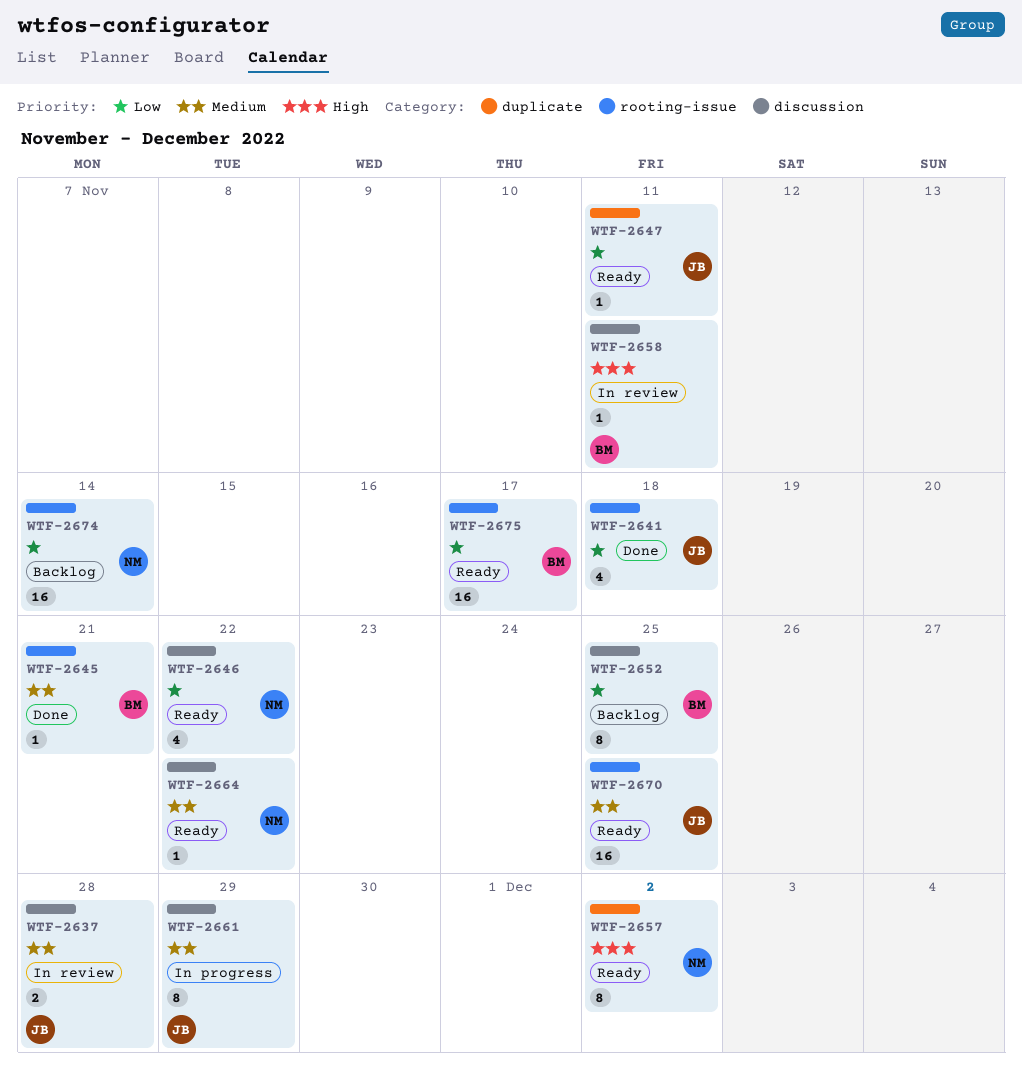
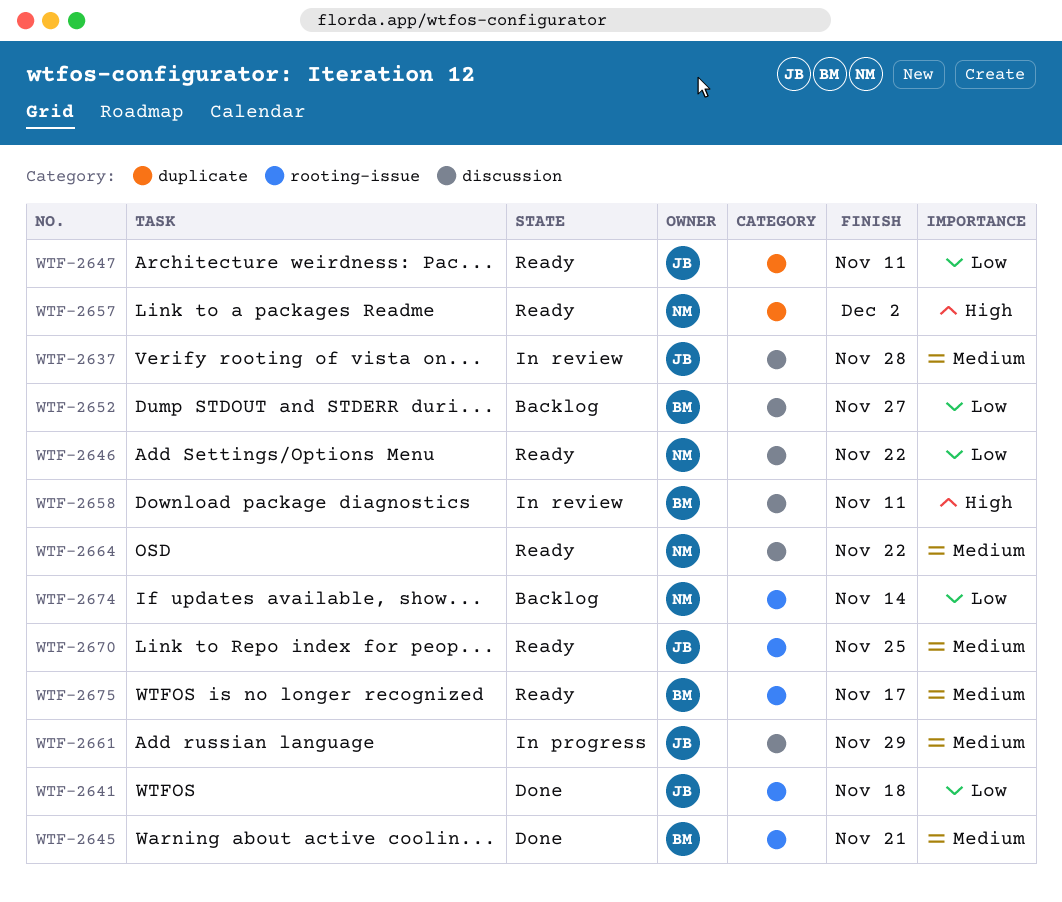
WTF-2652, due: Nov 25 -> Nov 27
WTF-2675, priority: Low -> Medium

